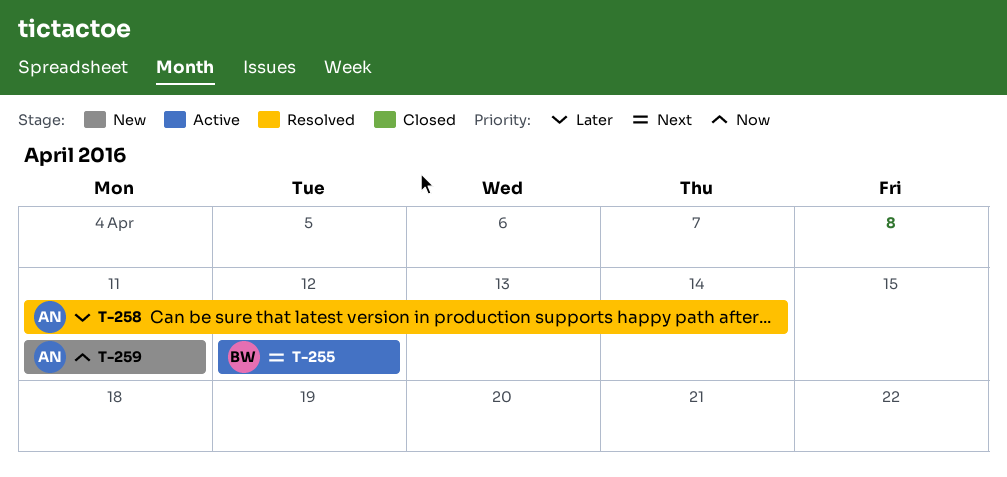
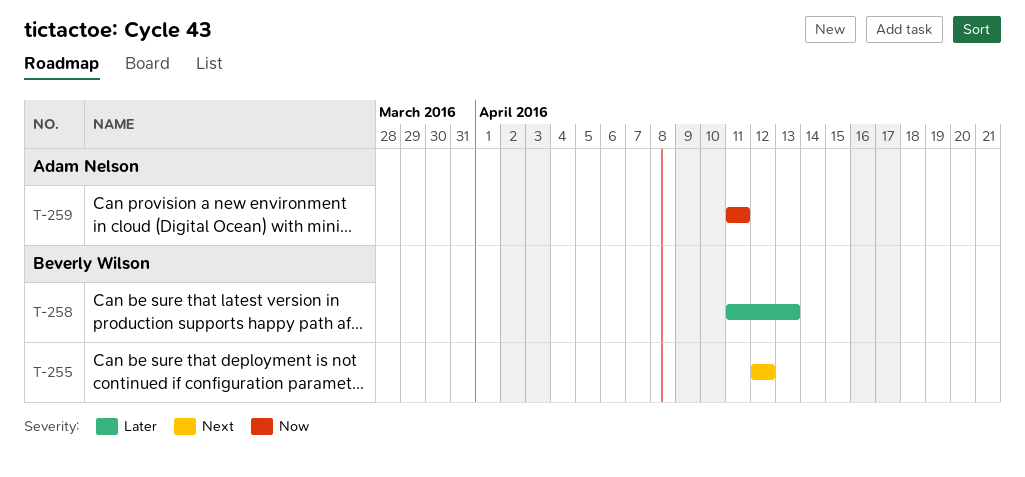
T-258, owner: Adam Nelson -> Beverly Wilson
T-258, due: Apr 14 -> Apr 13

